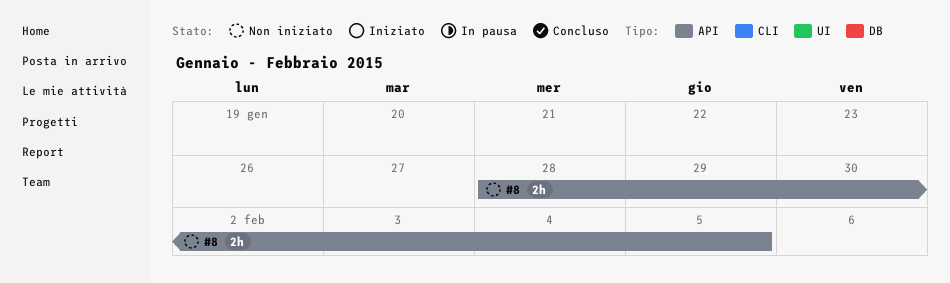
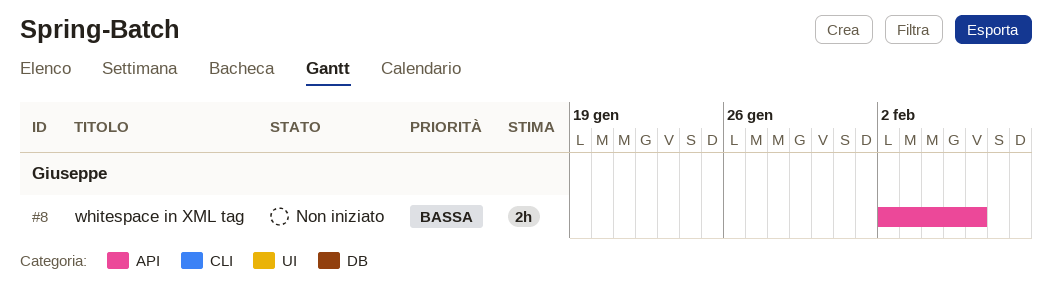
#8, start: Jan 28 -> Feb 2
#8, due: Feb 5 -> Feb 6

